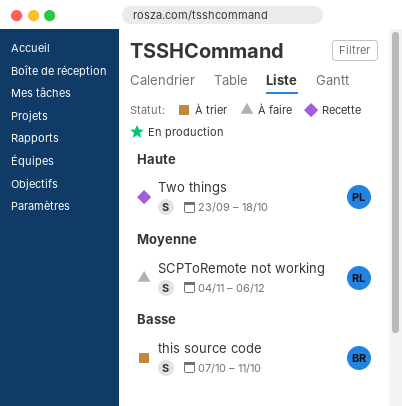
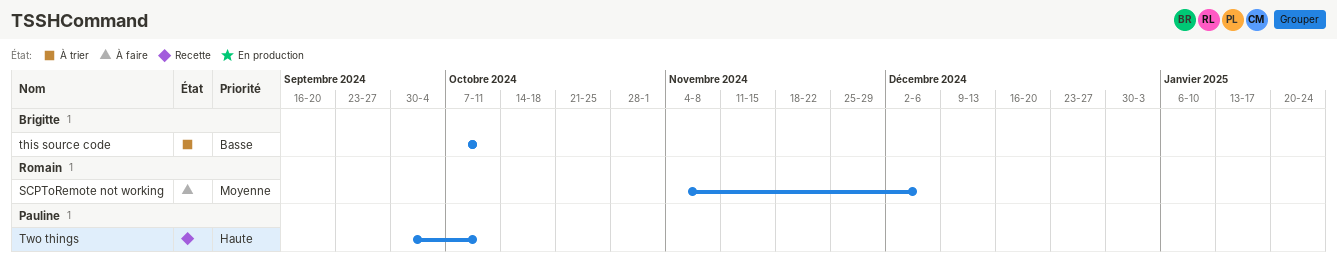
Two things, start: Sep 23 -> Sep 30
Two things, due: Oct 18 -> Oct 11

